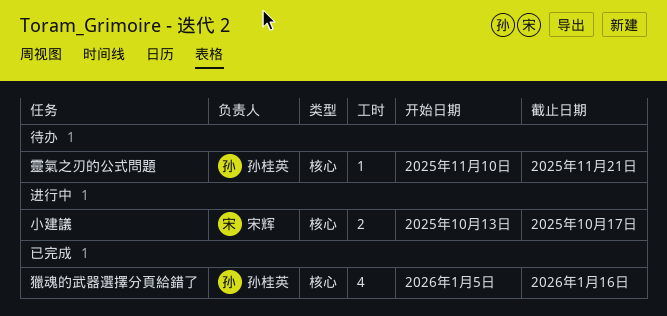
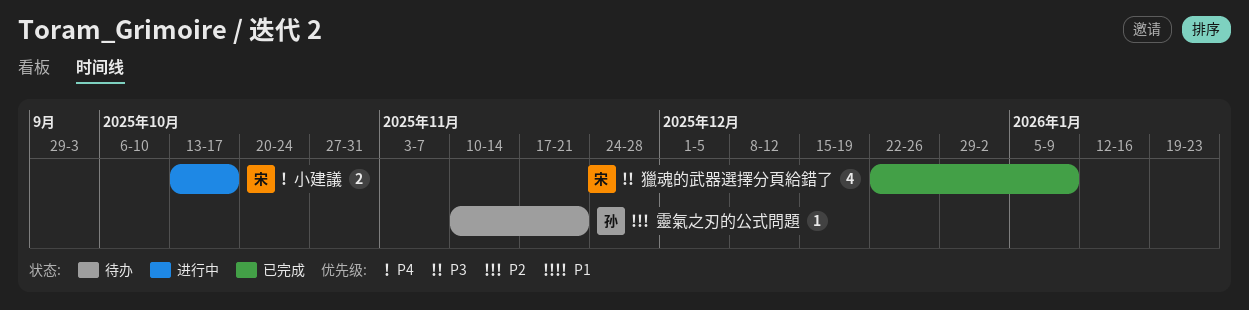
獵魂的武器選擇分頁給錯了, owner: 孙桂英 -> 宋辉
獵魂的武器選擇分頁給錯了, start: Jan 5 -> Dec 22
獵魂的武器選擇分頁給錯了, due: Jan 16 -> Jan 9

